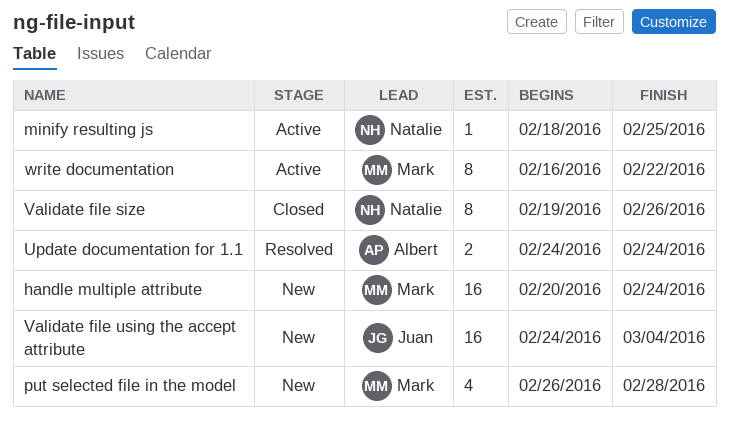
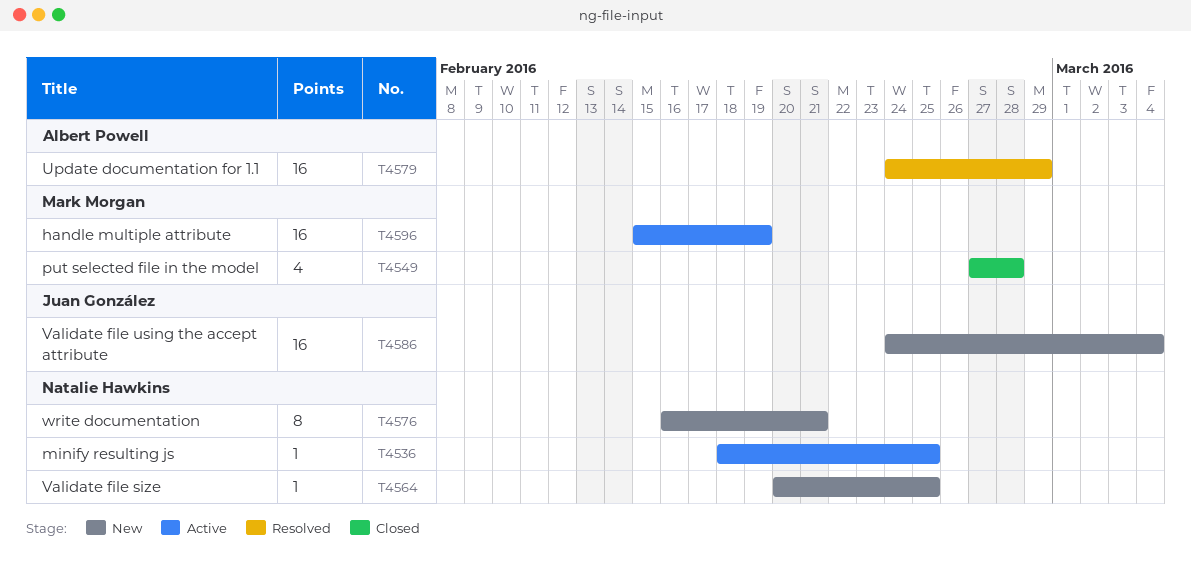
handle multiple attribute, status: New -> Active
handle multiple attribute, start: Feb 20 -> Feb 15
handle multiple attribute, due: Feb 24 -> Feb 19
put selected file in the model, status: New -> Closed
put selected file in the model, start: Feb 26 -> Feb 27
Update documentation for 1.1, estimate: 2 -> 16
Update documentation for 1.1, due: Feb 24 -> Feb 29
Validate file size, status: Closed -> New
Validate file size, estimate: 8 -> 1
Validate file size, start: Feb 19 -> Feb 20
Validate file size, due: Feb 26 -> Feb 25
write documentation, status: Active -> New
write documentation, owner: Mark Morgan -> Natalie Hawkins
write documentation, due: Feb 22 -> Feb 21

